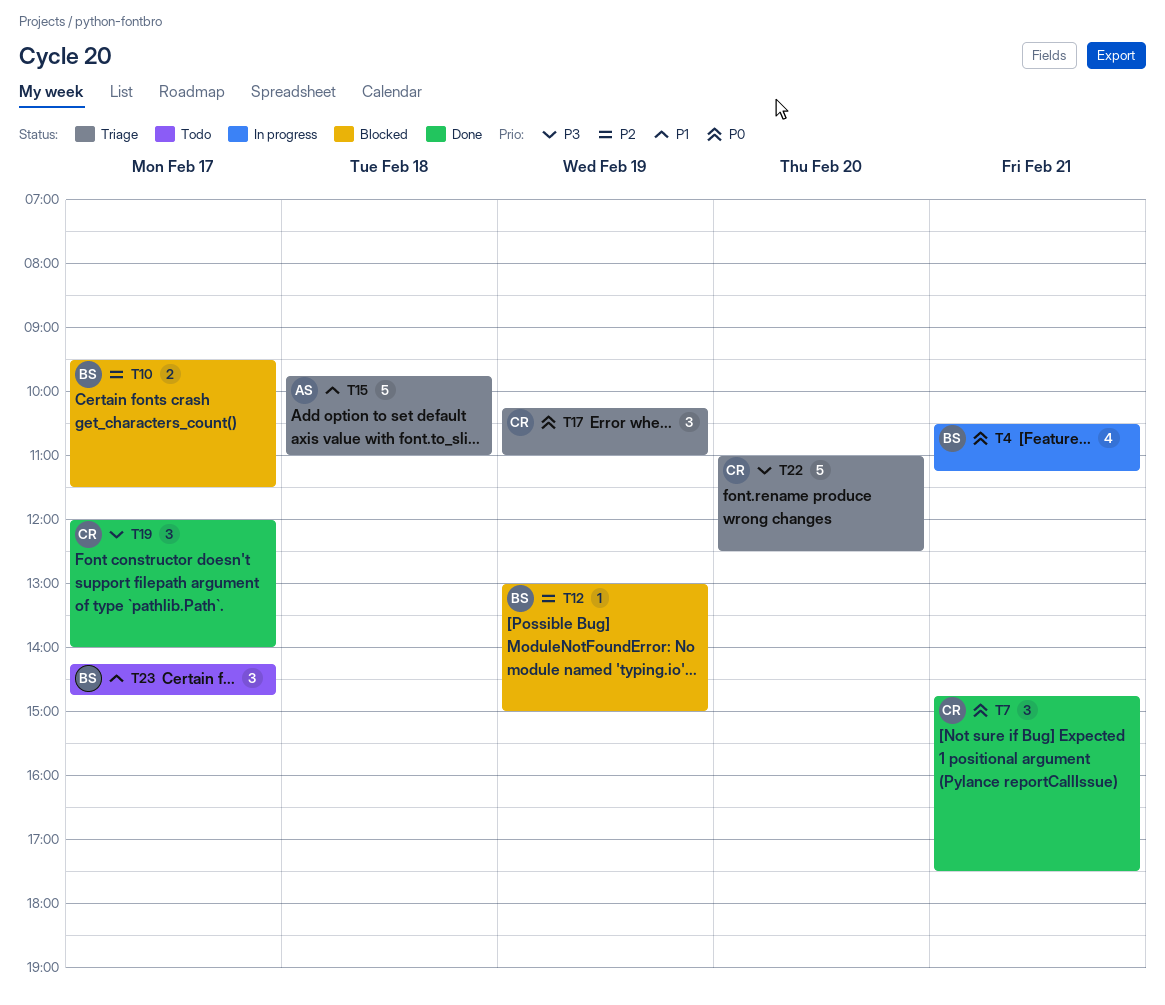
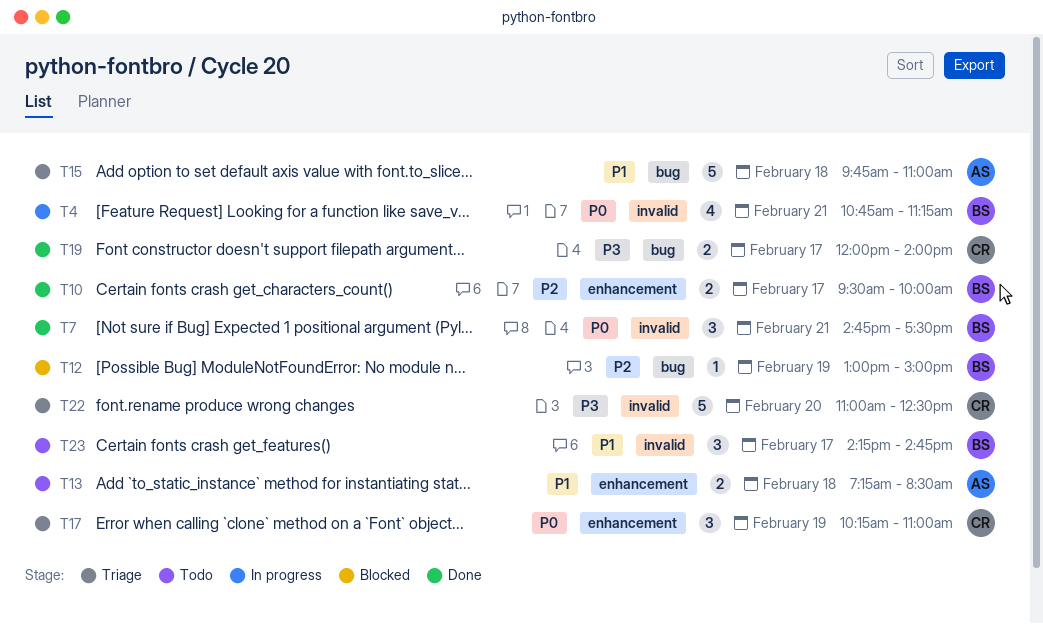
T4, begins: 10:30 -> 10:45
T7, owner: CR -> BS
T10, status: Blocked -> Done
T10, ends: 11:30 -> 10:00
T13: none -> present
T19, estimate: 3 -> 2

